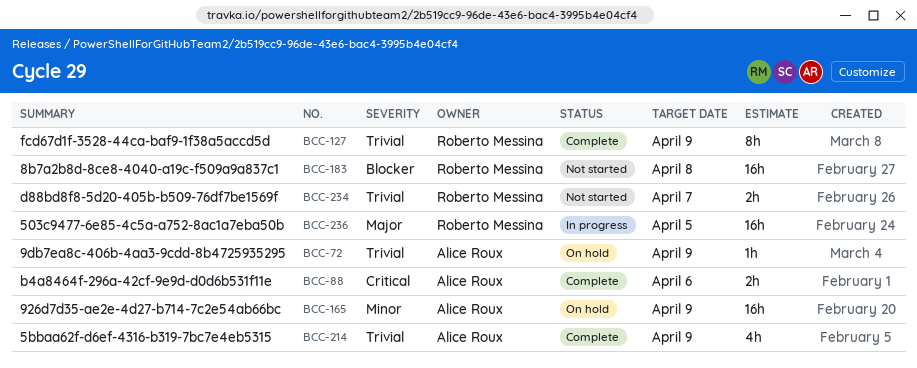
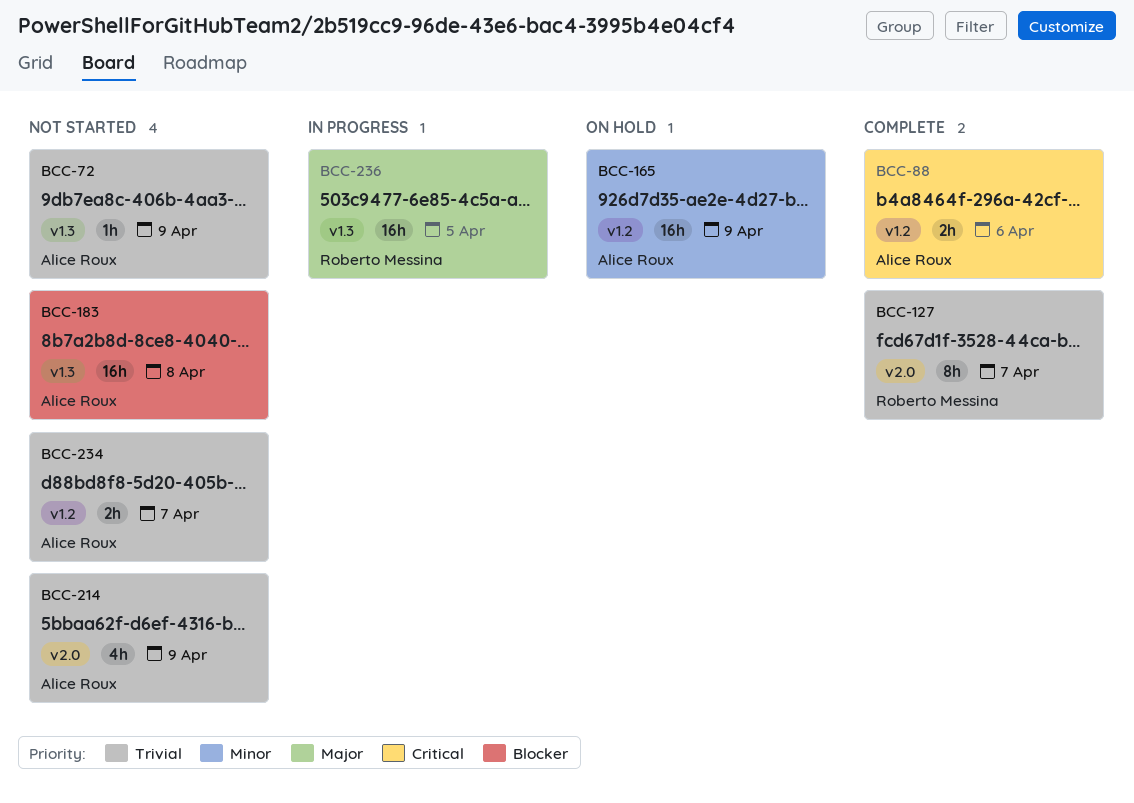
BCC-72, status: On hold -> Not started
BCC-127, due: Apr 9 -> Apr 7
BCC-183, owner: Roberto Messina -> Alice Roux
BCC-214, status: Complete -> Not started
BCC-234, owner: Roberto Messina -> Alice Roux

